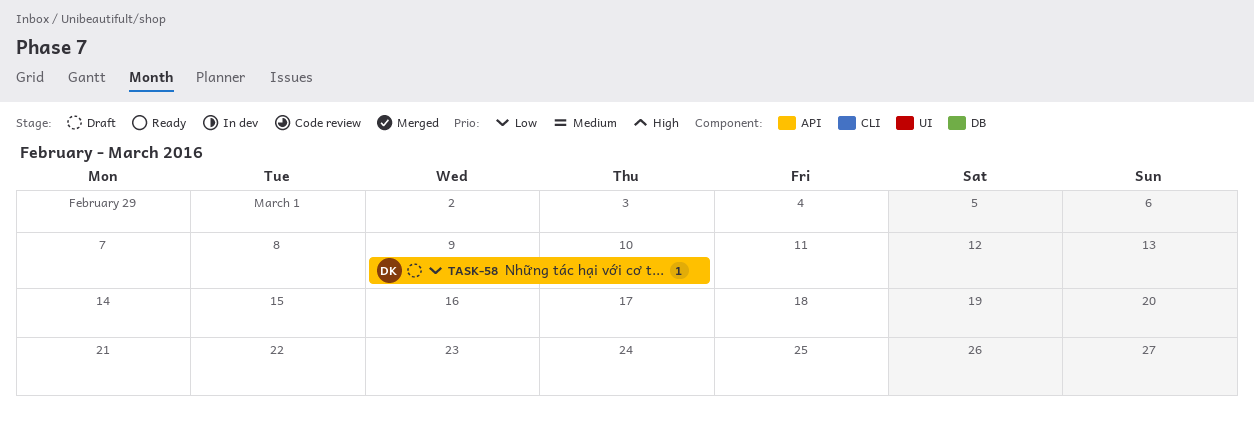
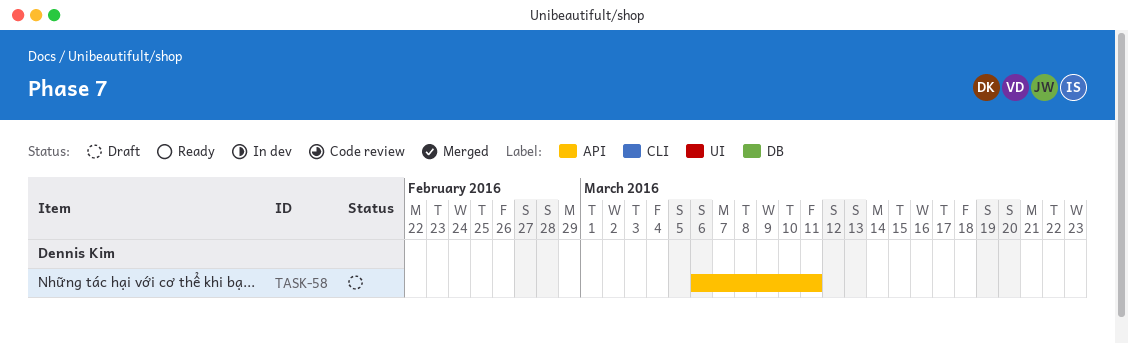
TASK-58, start: Mar 9 -> Mar 6
TASK-58, due: Mar 10 -> Mar 11

